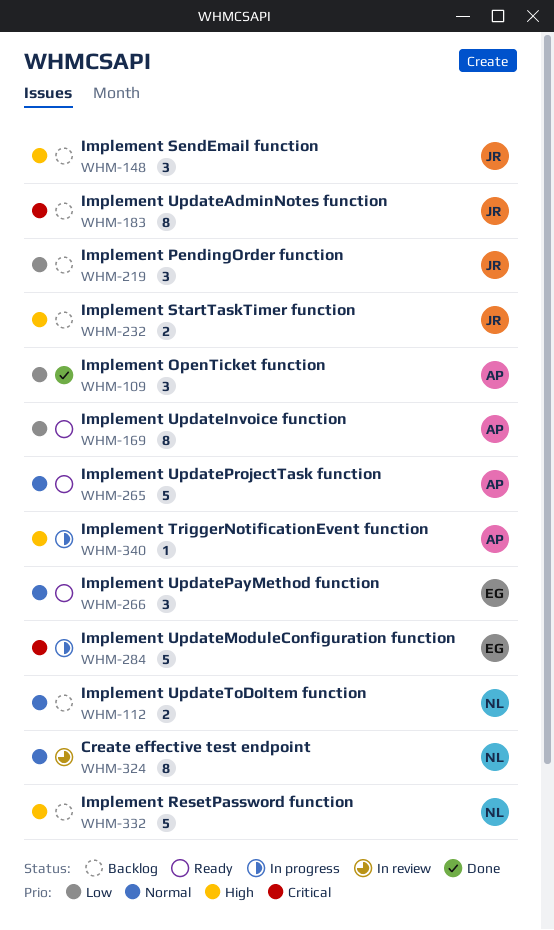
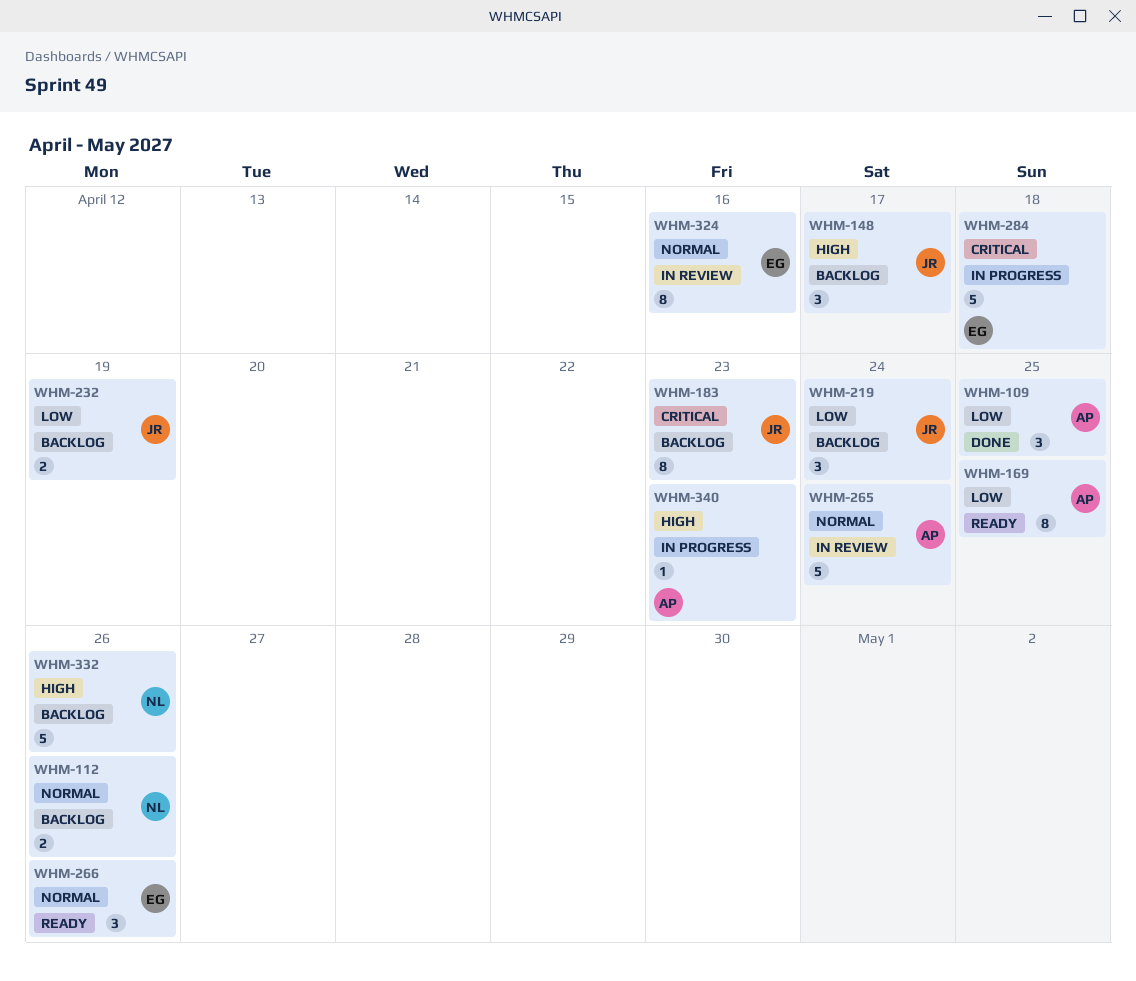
WHM-232, priority: High -> Low
WHM-265, status: Ready -> In review
WHM-324, owner: NL -> EG

